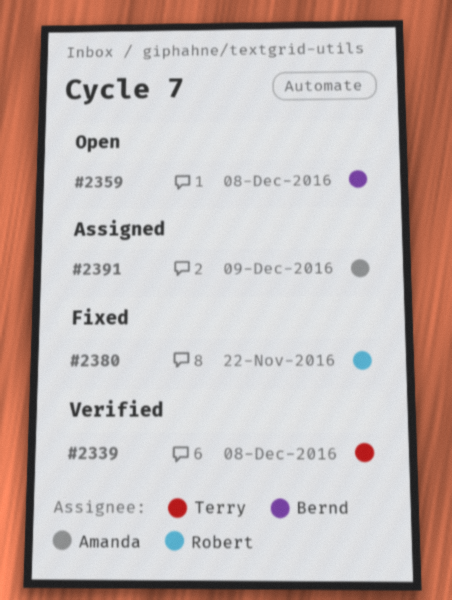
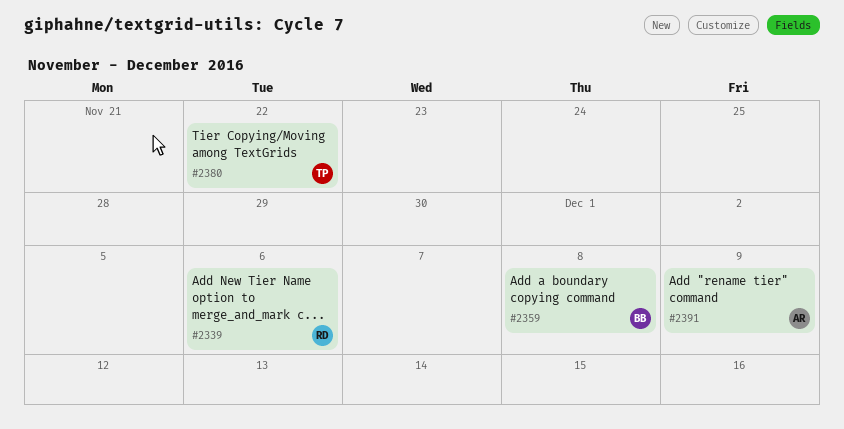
#2339, owner: Terry -> Robert
#2339, due: Dec 8 -> Dec 6
#2380, owner: Robert -> Terry

